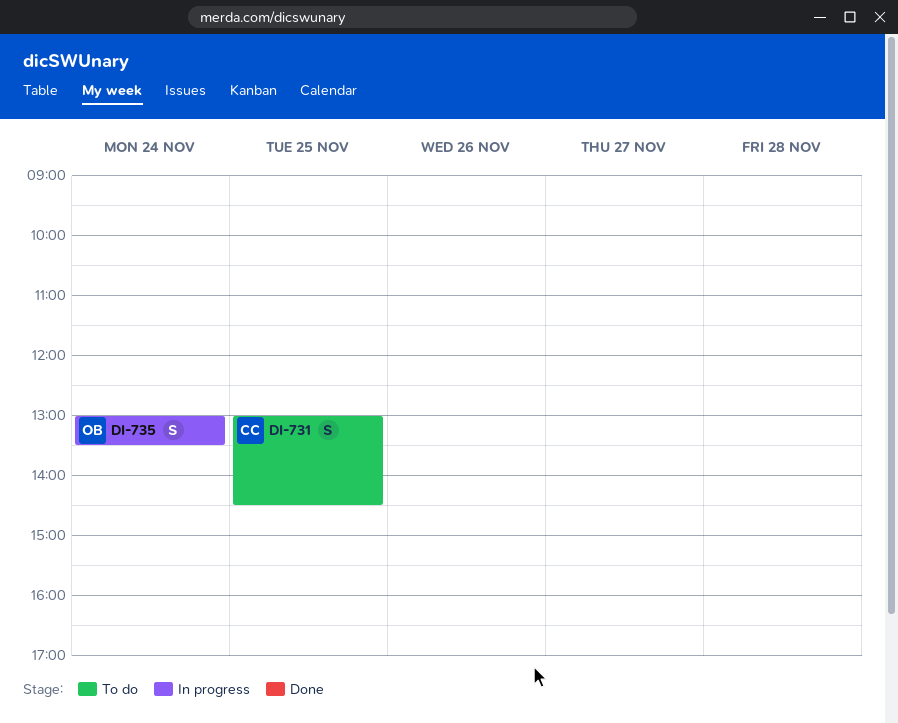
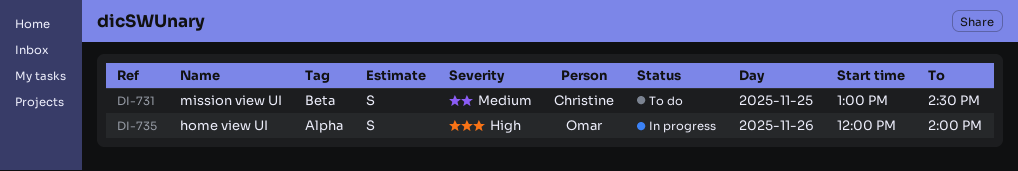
DI-735, day: Nov 24 -> Nov 26
DI-735, begins: 13:00 -> 12:00
DI-735, ends: 13:30 -> 14:00

